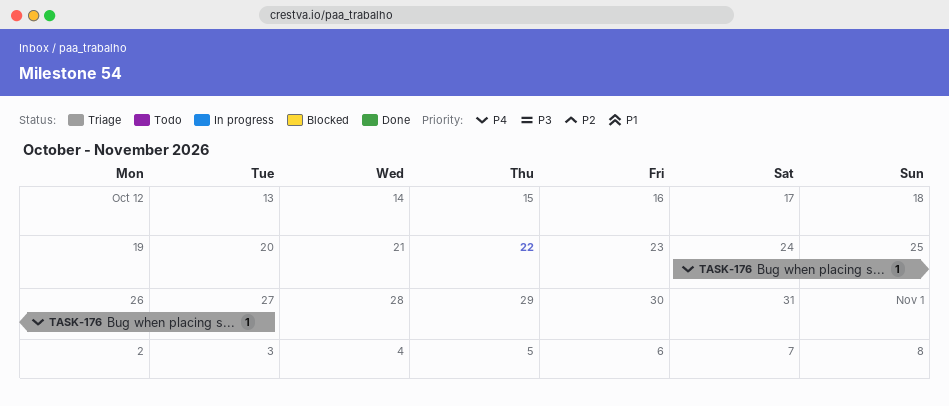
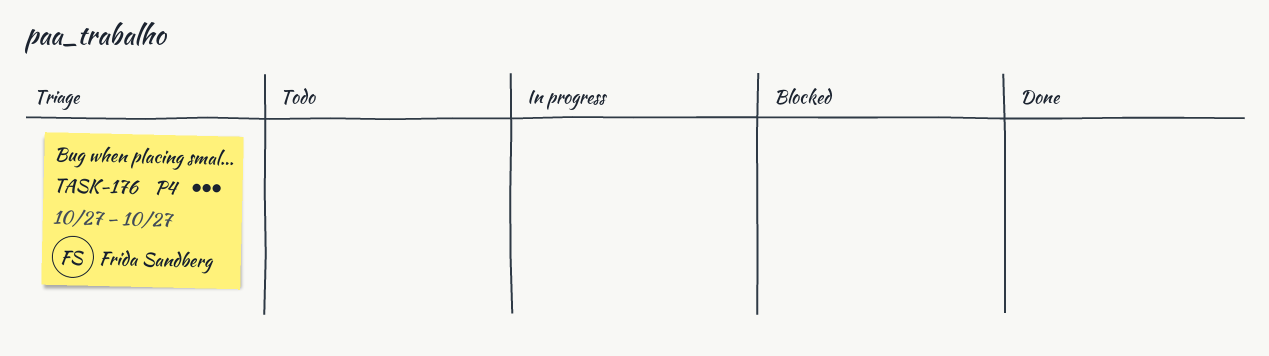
TASK-176, estimate: 1 -> 3
TASK-176, start: Oct 24 -> Oct 27

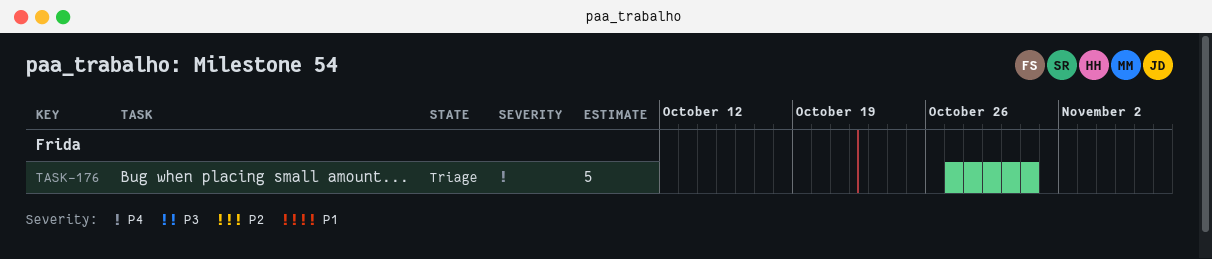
TASK-176, estimate: 3 -> 5
TASK-176, due: Oct 27 -> Oct 31

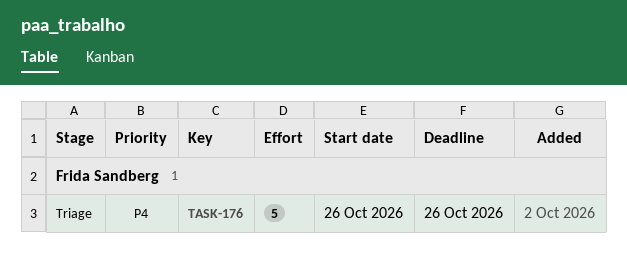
TASK-176, start: Oct 27 -> Oct 26
TASK-176, due: Oct 31 -> Oct 26

